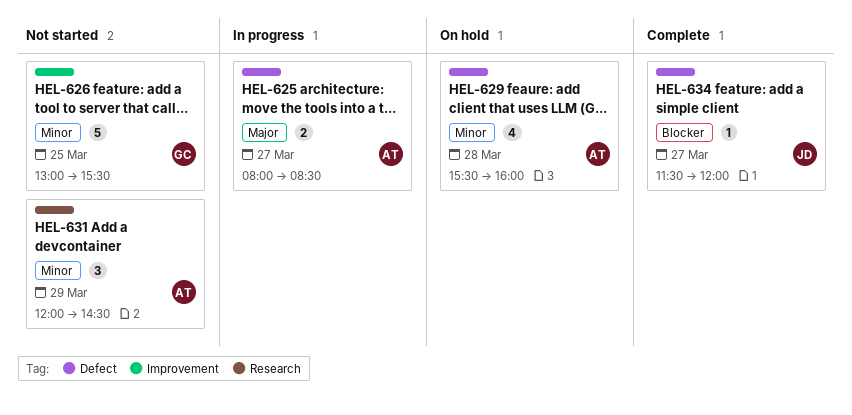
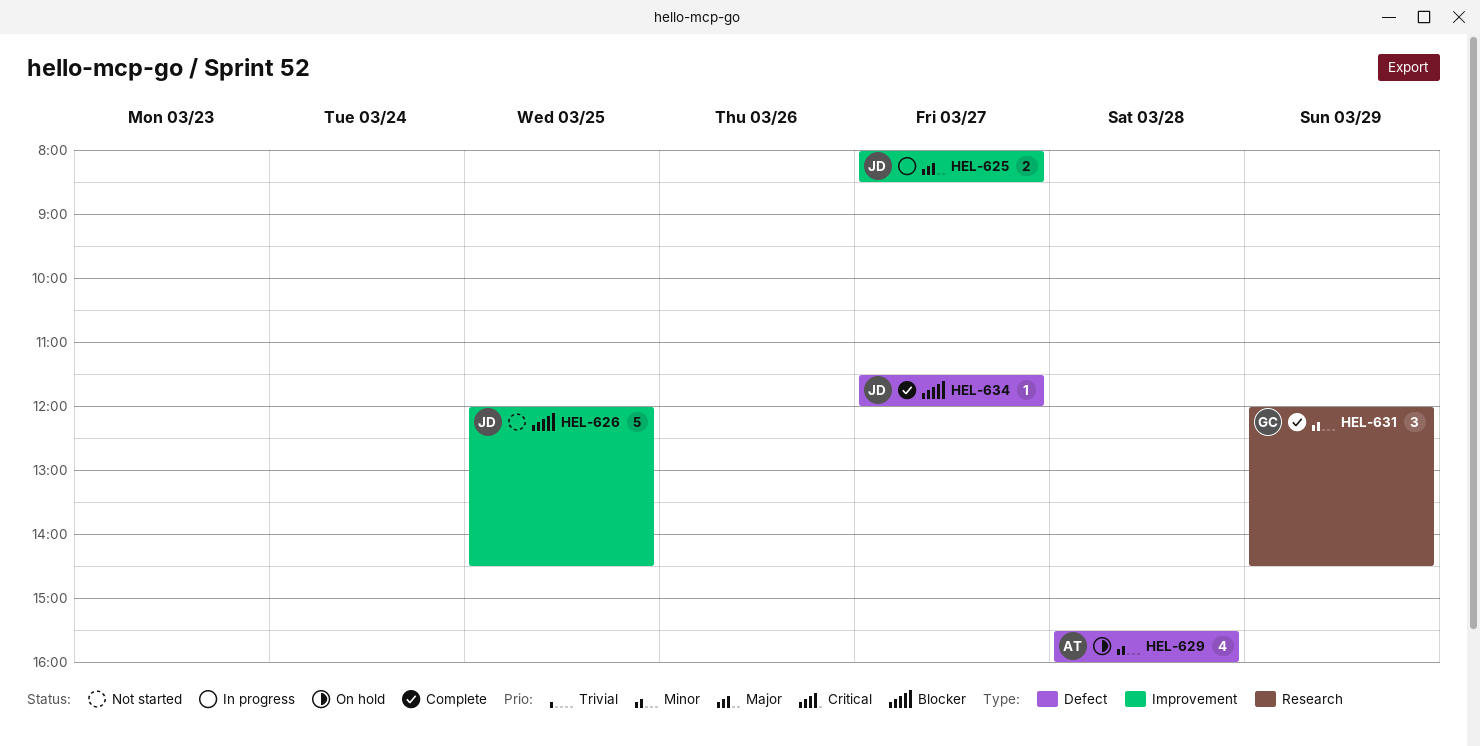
HEL-625, owner: AT -> JD
HEL-625, label: Defect -> Improvement
HEL-626, owner: GC -> JD
HEL-626, priority: Minor -> Blocker
HEL-626, begins: 13:00 -> 12:00
HEL-626, ends: 15:30 -> 14:30
HEL-631, status: Not started -> Complete
HEL-631, owner: AT -> GC

